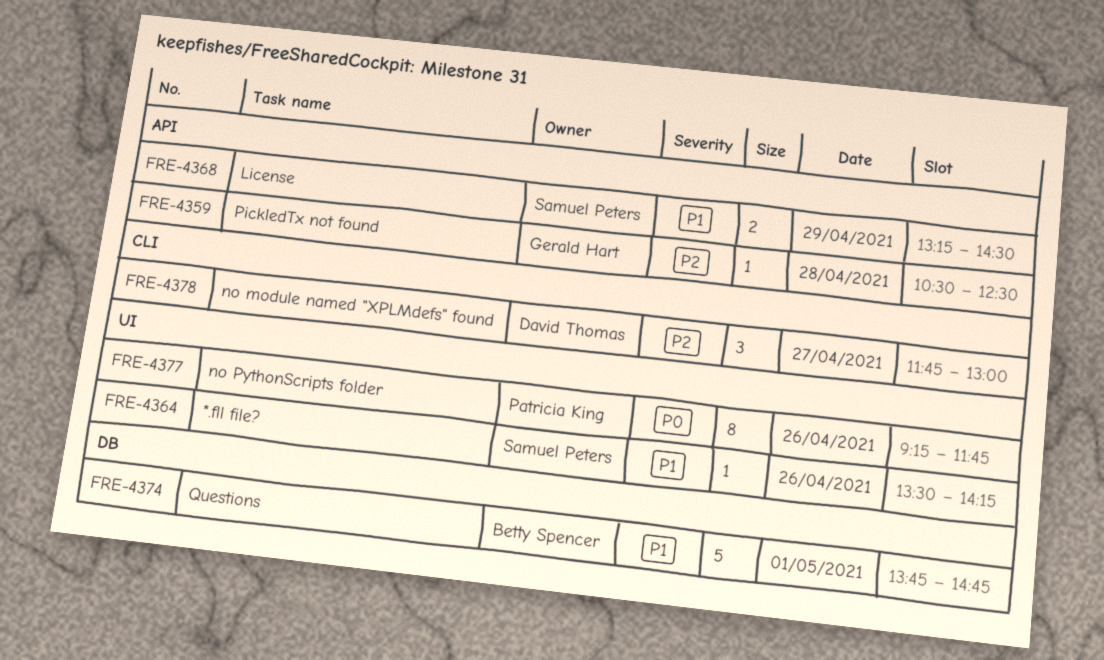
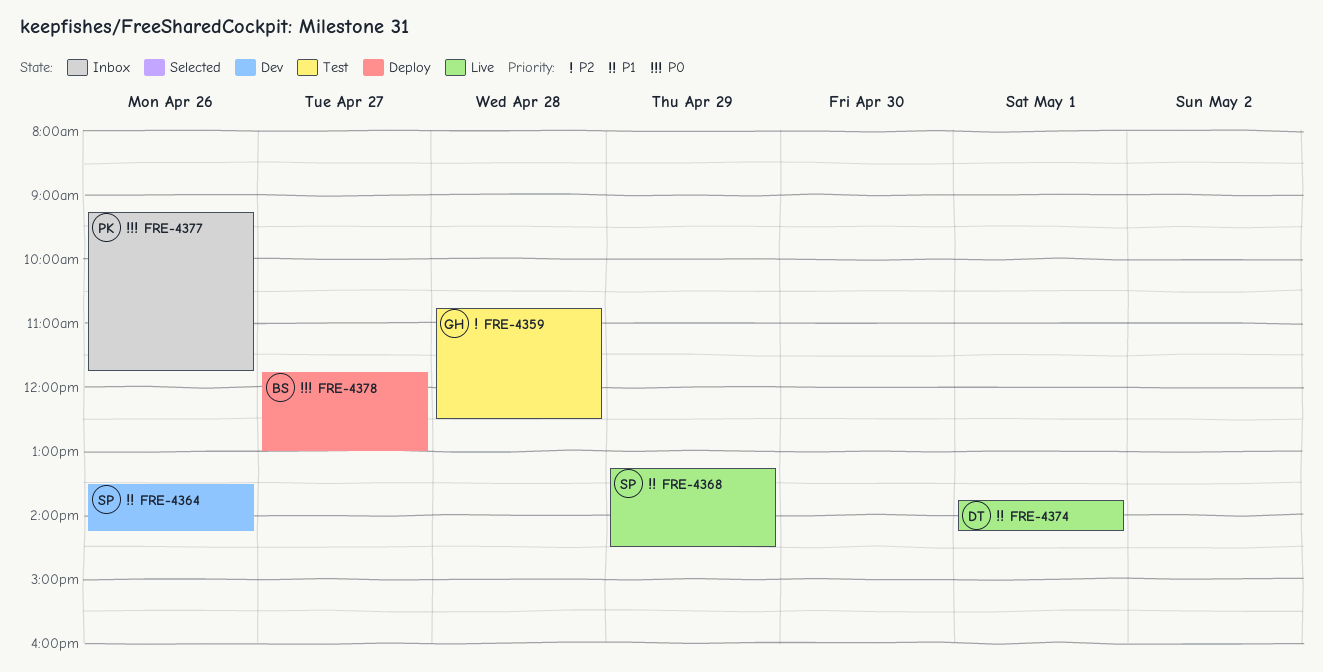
FRE-4359, begins: 10:30 -> 10:45
FRE-4374, owner: Betty Spencer -> David Thomas
FRE-4374, ends: 14:45 -> 14:15
FRE-4378, owner: David Thomas -> Betty Spencer
FRE-4378, priority: P2 -> P0

